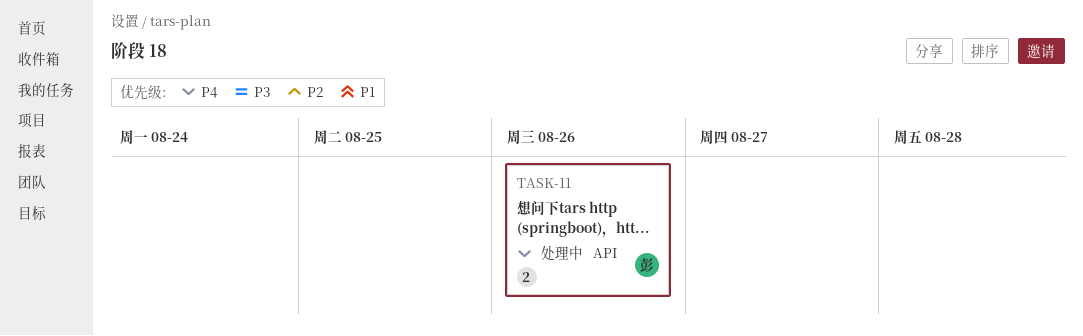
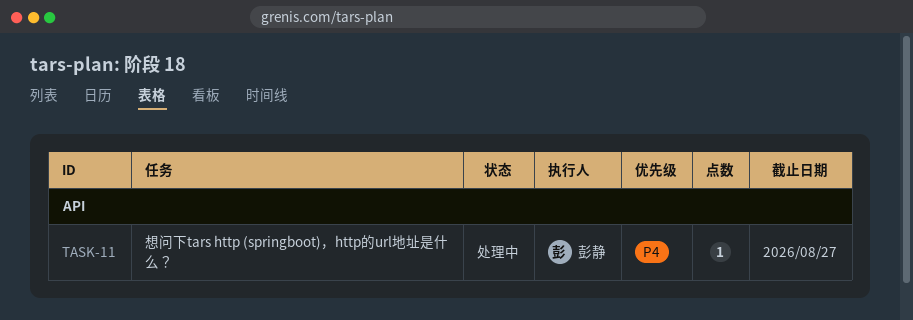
TASK-11, estimate: 2 -> 1
TASK-11, due: Aug 26 -> Aug 27

